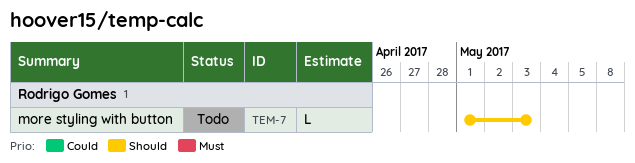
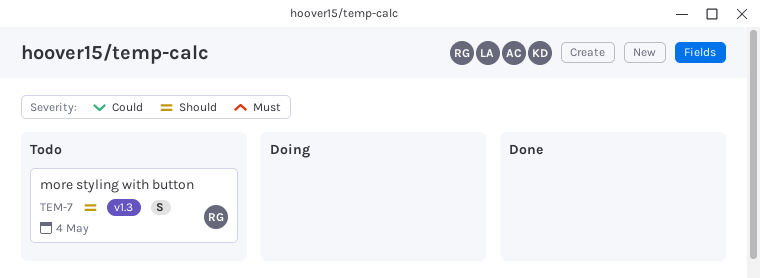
TEM-7, estimate: L -> S
TEM-7, due: May 3 -> May 4

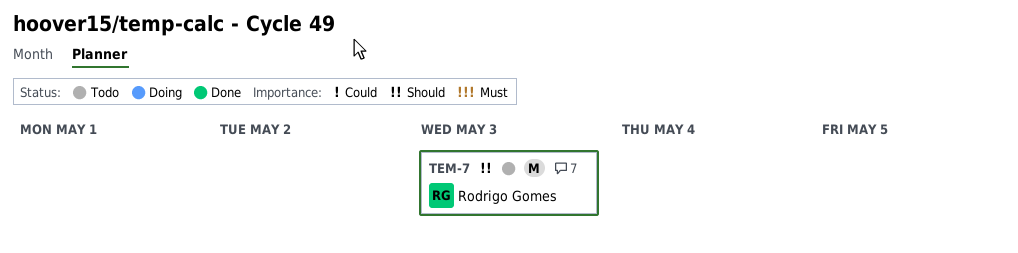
TEM-7, estimate: S -> M
TEM-7, due: May 4 -> May 3

